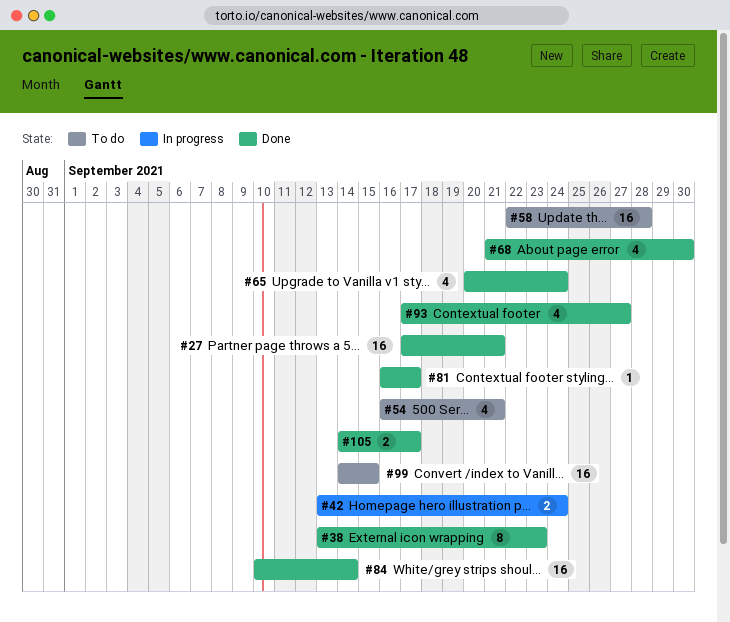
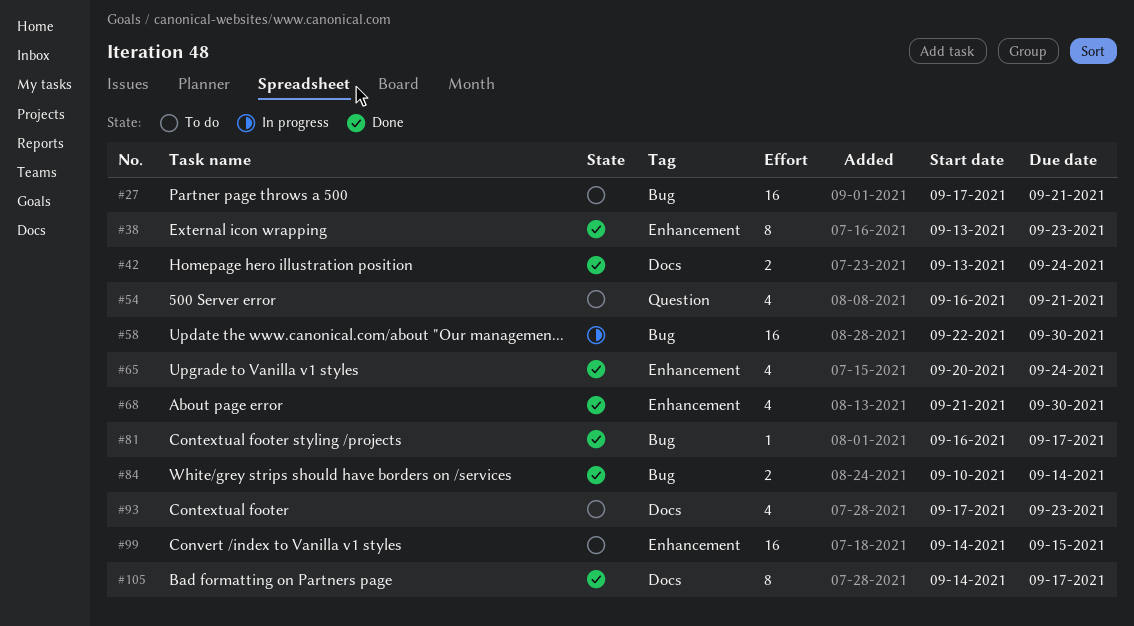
#27, status: Done -> To do
#42, status: In progress -> Done
#58, status: To do -> In progress
#58, due: Sep 28 -> Sep 30
#84, estimate: 16 -> 2
#93, status: Done -> To do
#93, due: Sep 27 -> Sep 23
#105, estimate: 2 -> 8

